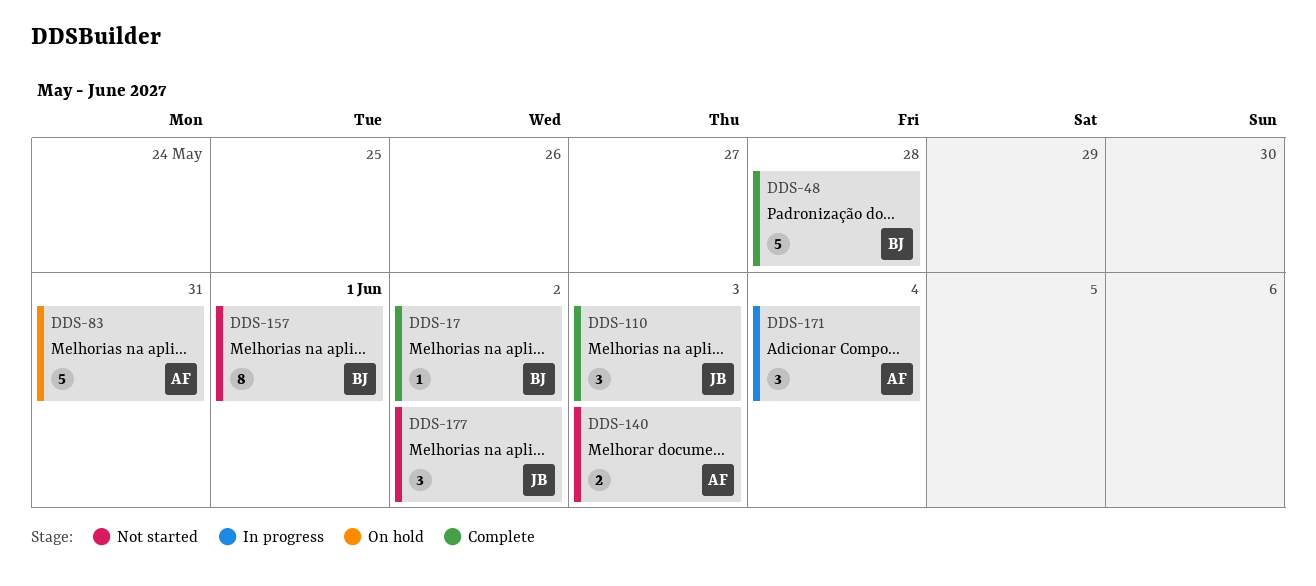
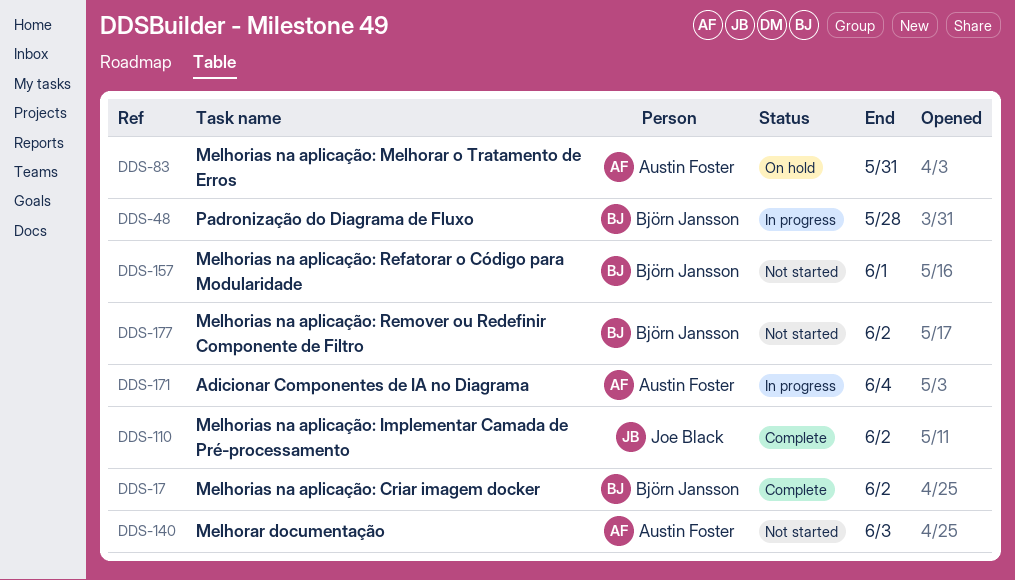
DDS-48, status: Complete -> In progress
DDS-110, due: Jun 3 -> Jun 2
DDS-177, owner: Joe Black -> Björn Jansson

